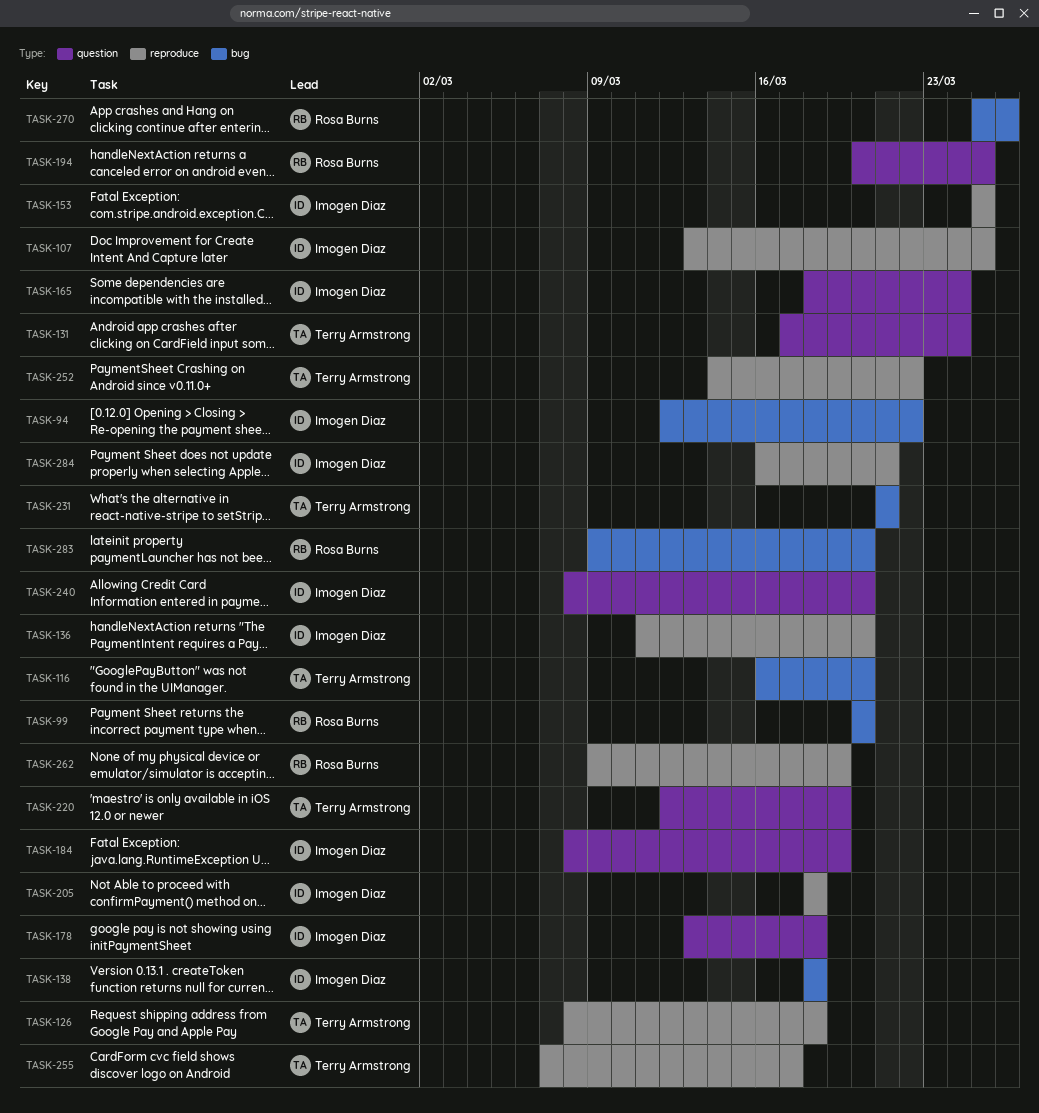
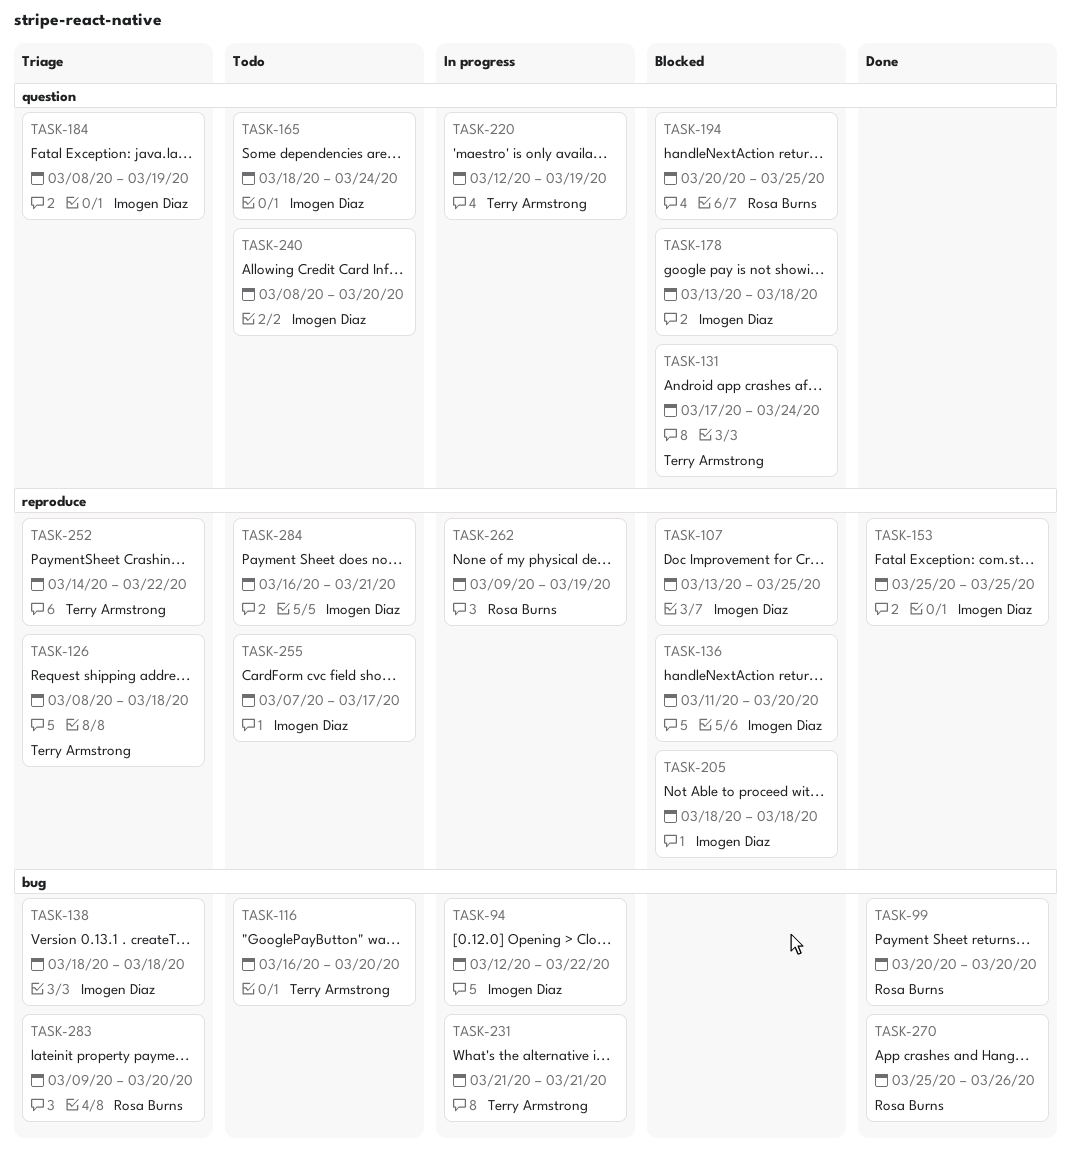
TASK-255, owner: Terry Armstrong -> Imogen Diaz

